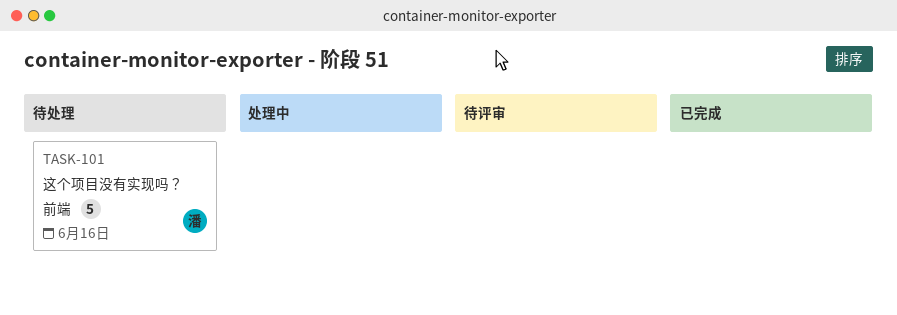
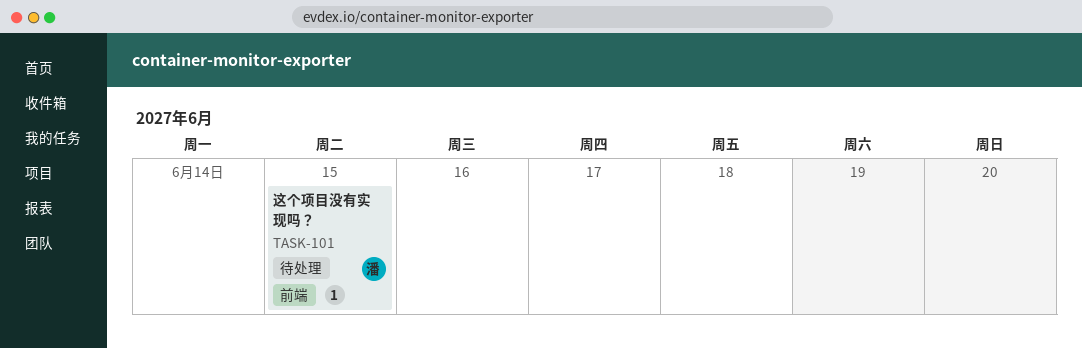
TASK-101, estimate: 5 -> 1
TASK-101, due: Jun 16 -> Jun 15

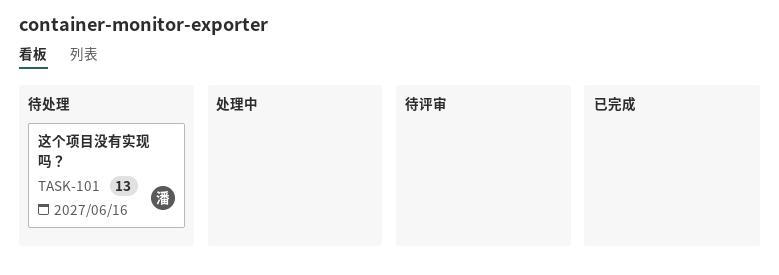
TASK-101, estimate: 1 -> 13
TASK-101, due: Jun 15 -> Jun 16

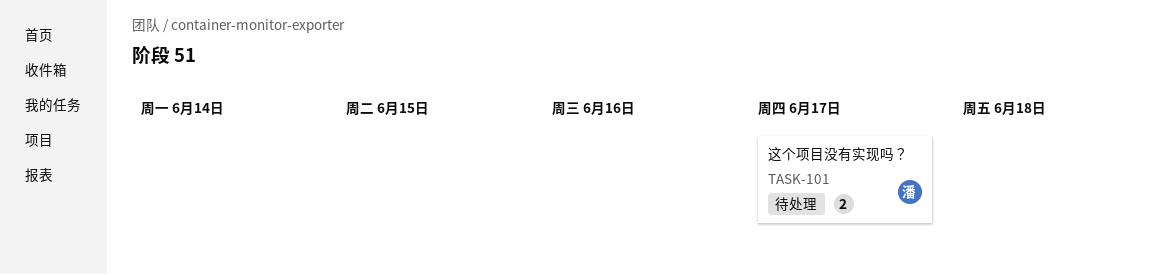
TASK-101, estimate: 13 -> 2
TASK-101, due: Jun 16 -> Jun 17

